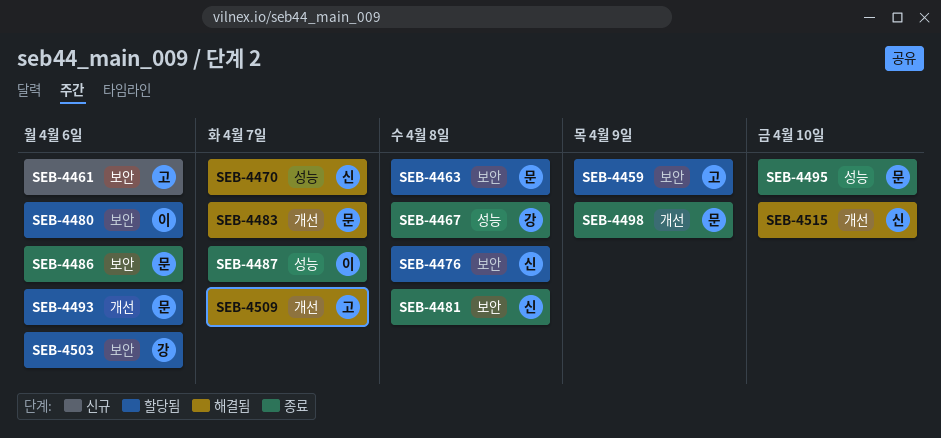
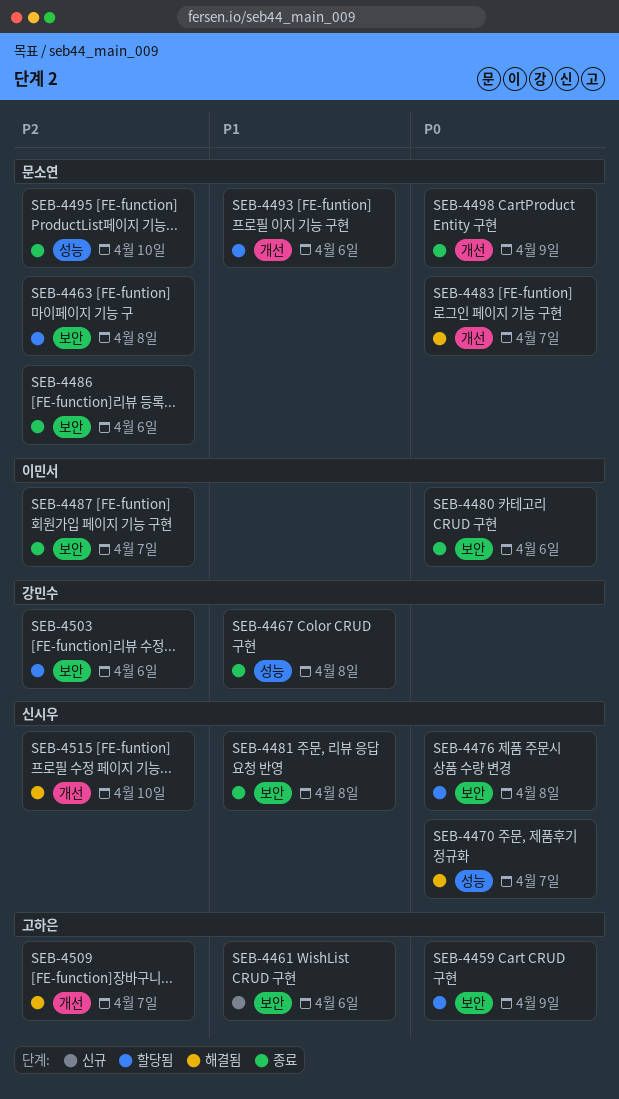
SEB-4480, status: 할당됨 -> 종료
SEB-4487, label: 성능 -> 보안

